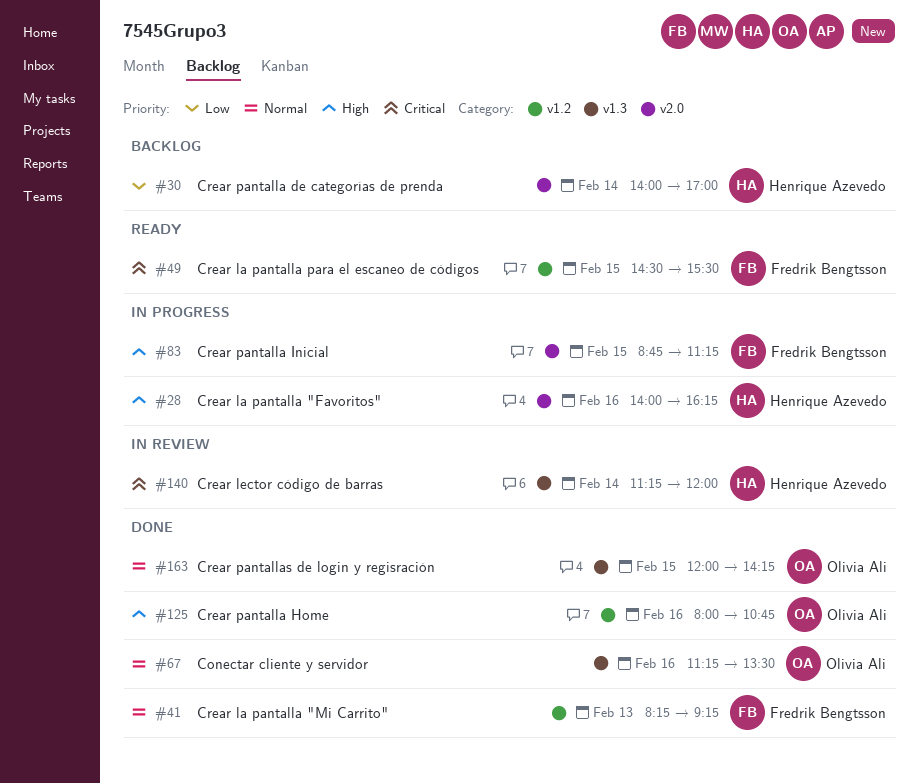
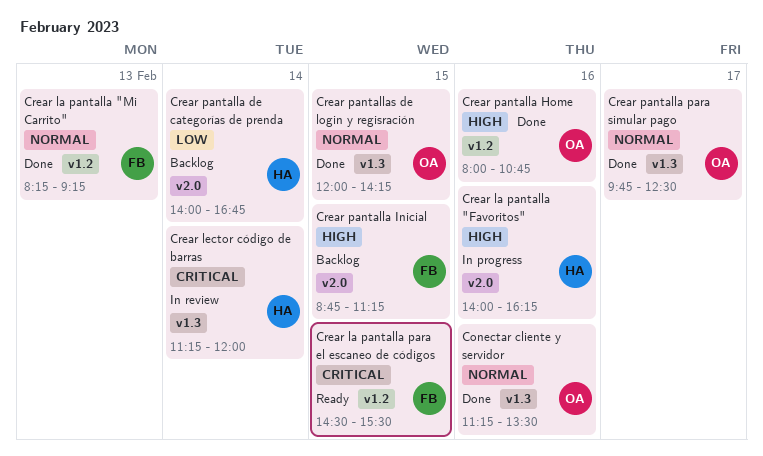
Crear pantalla de categorías de prenda, ends: 17:00 -> 16:45
Crear pantalla Inicial, status: In progress -> Backlog
Crear pantalla para simular pago: none -> present

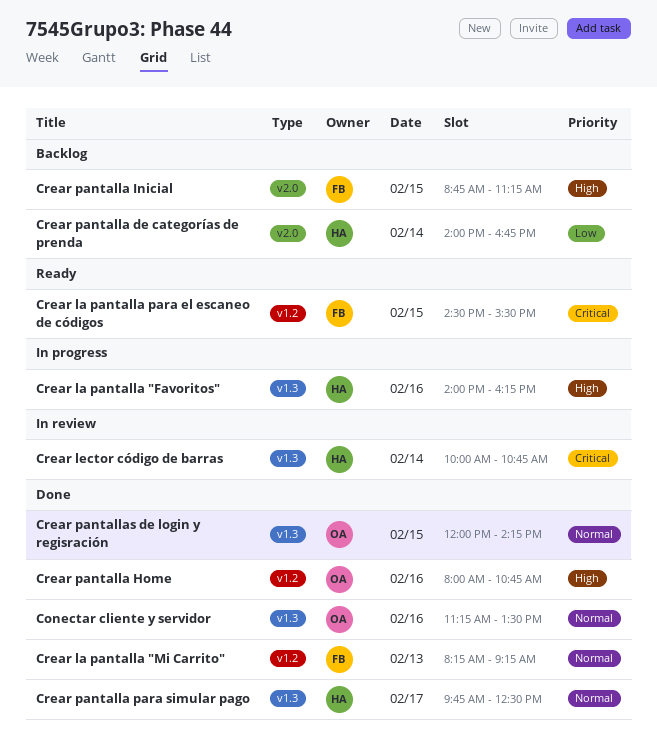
Crear la pantalla "Favoritos", label: v2.0 -> v1.3
Crear lector código de barras, begins: 11:15 -> 10:00
Crear lector código de barras, ends: 12:00 -> 10:45
Crear pantalla para simular pago, owner: OA -> HA

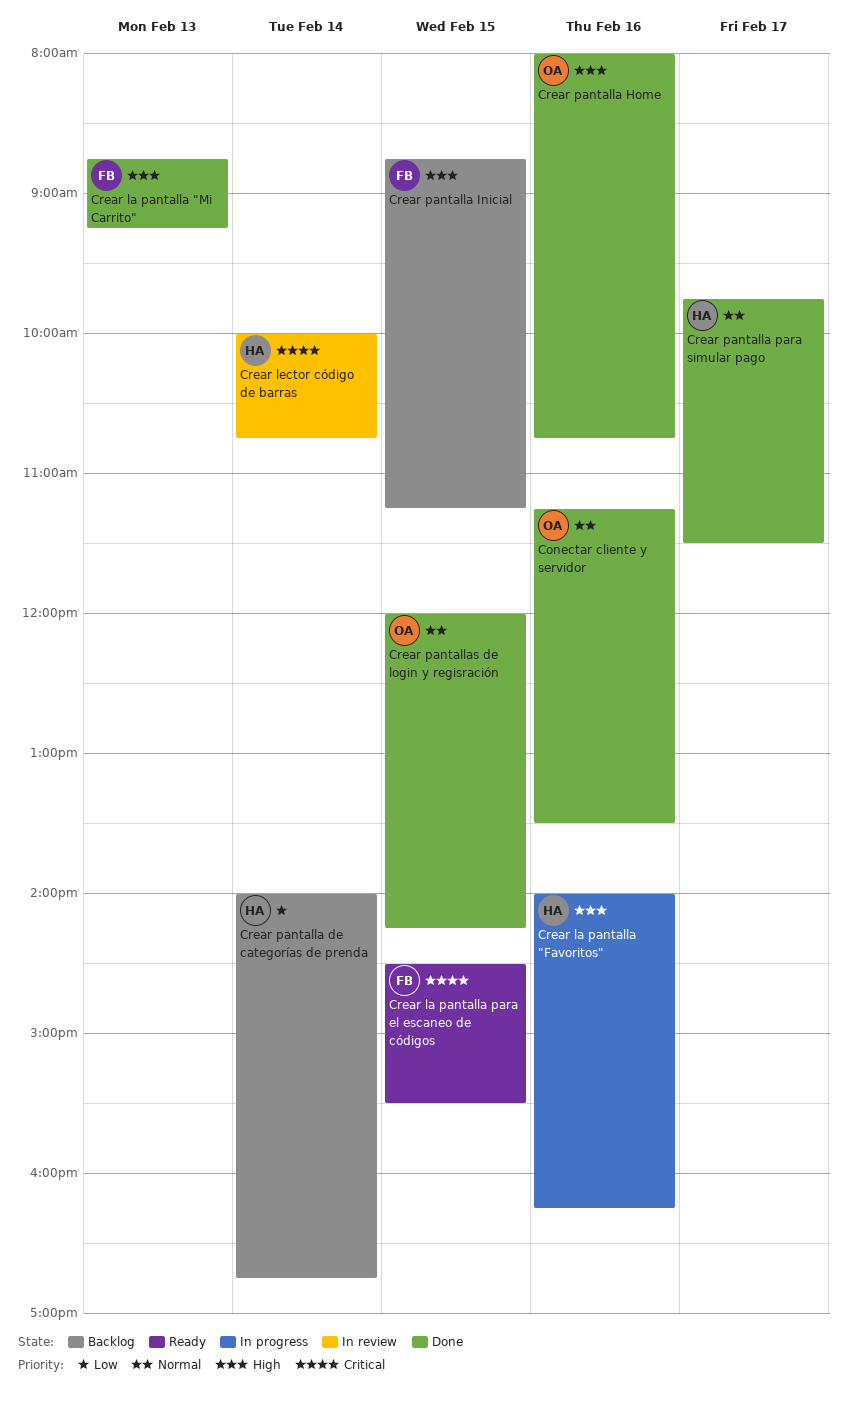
Crear la pantalla "Mi Carrito", priority: Normal -> High
Crear la pantalla "Mi Carrito", begins: 08:15 -> 08:45
Crear pantalla para simular pago, ends: 12:30 -> 11:30

